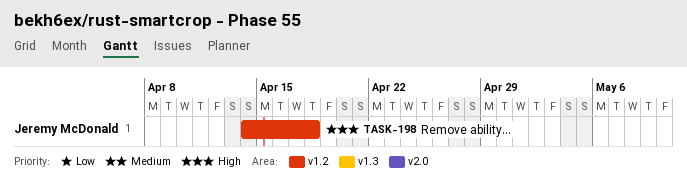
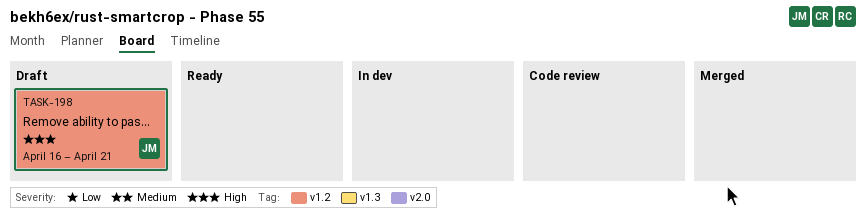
TASK-198, start: Apr 14 -> Apr 16
TASK-198, due: Apr 18 -> Apr 21

